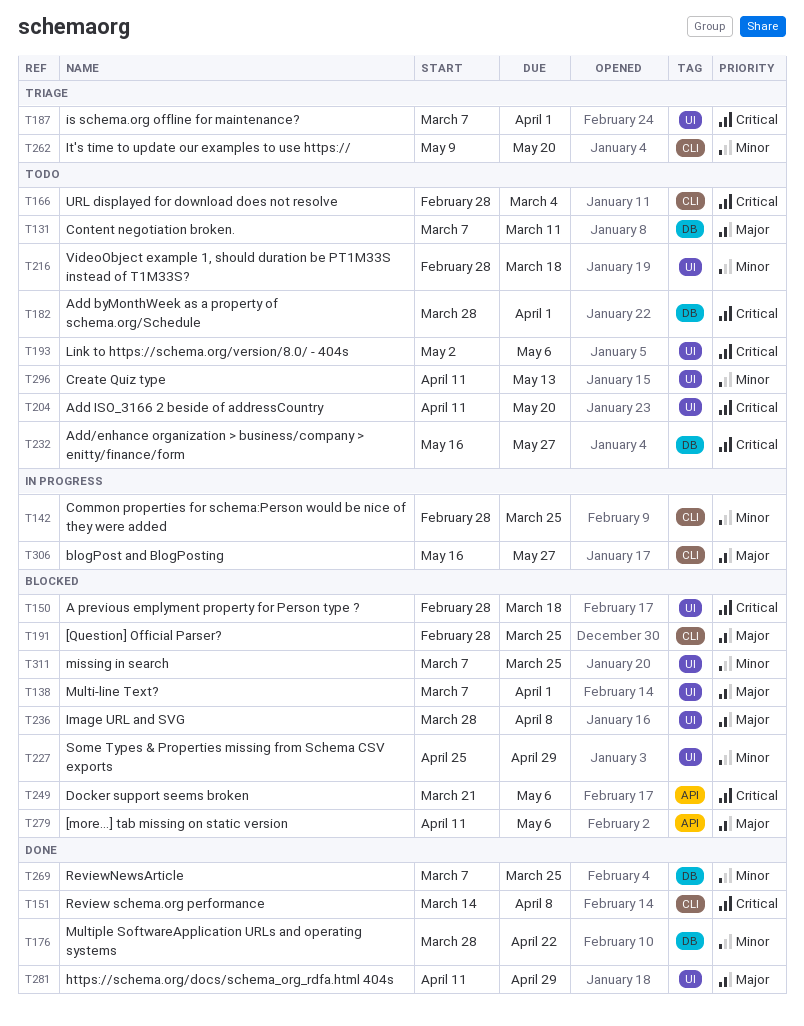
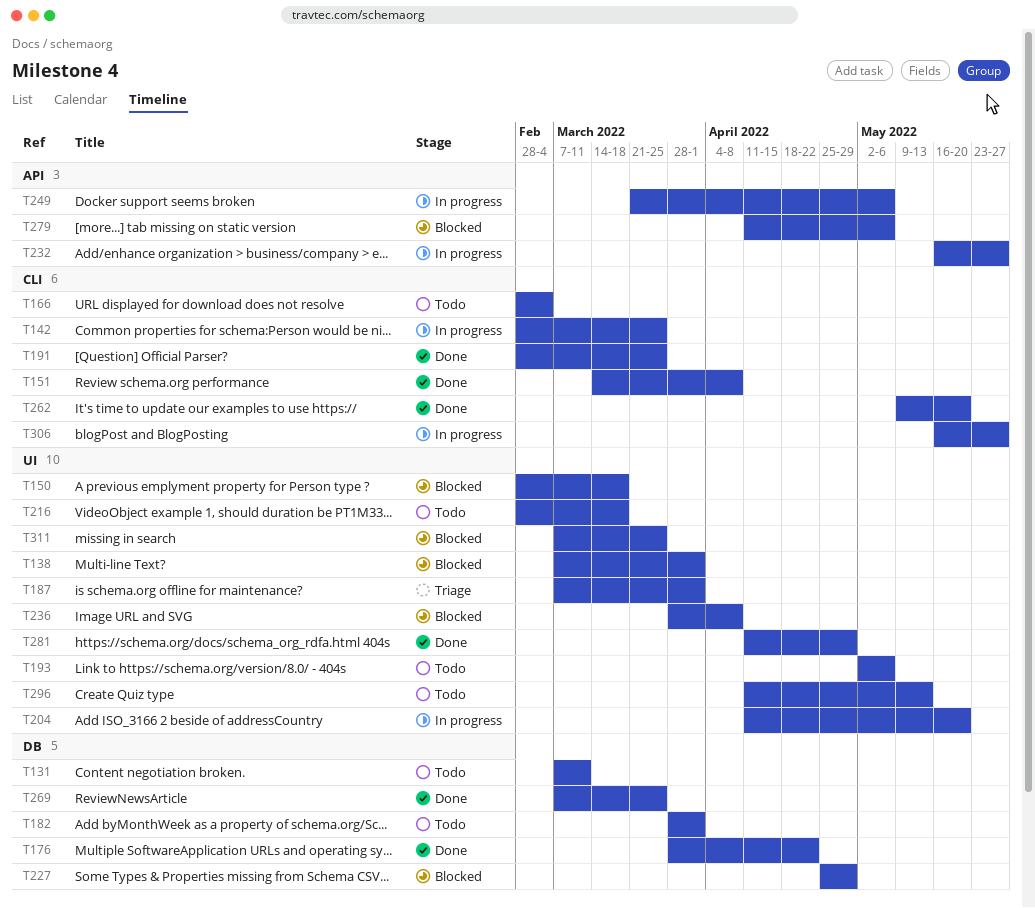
T191, status: Blocked -> Done
T204, status: Todo -> In progress
T227, label: UI -> DB
T232, status: Todo -> In progress
T232, label: DB -> API
T249, status: Blocked -> In progress
T262, status: Triage -> Done

